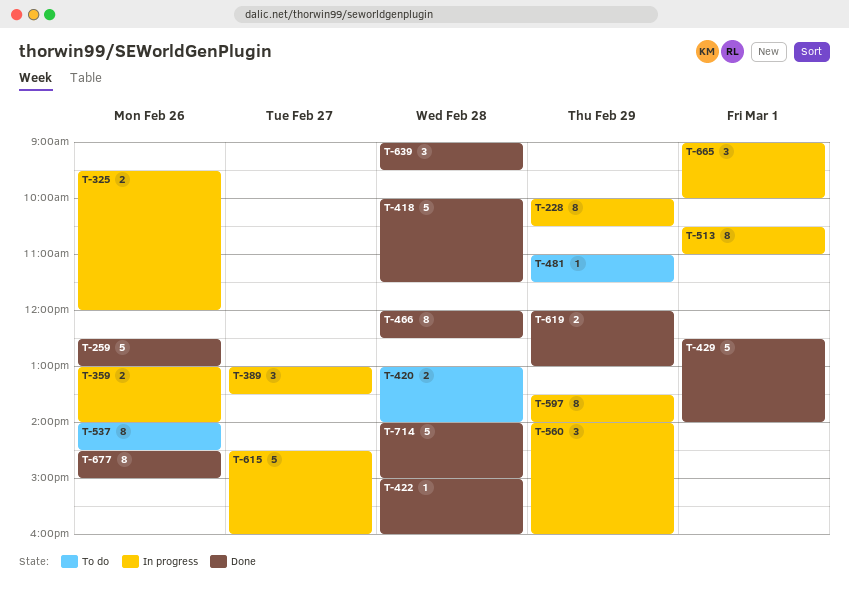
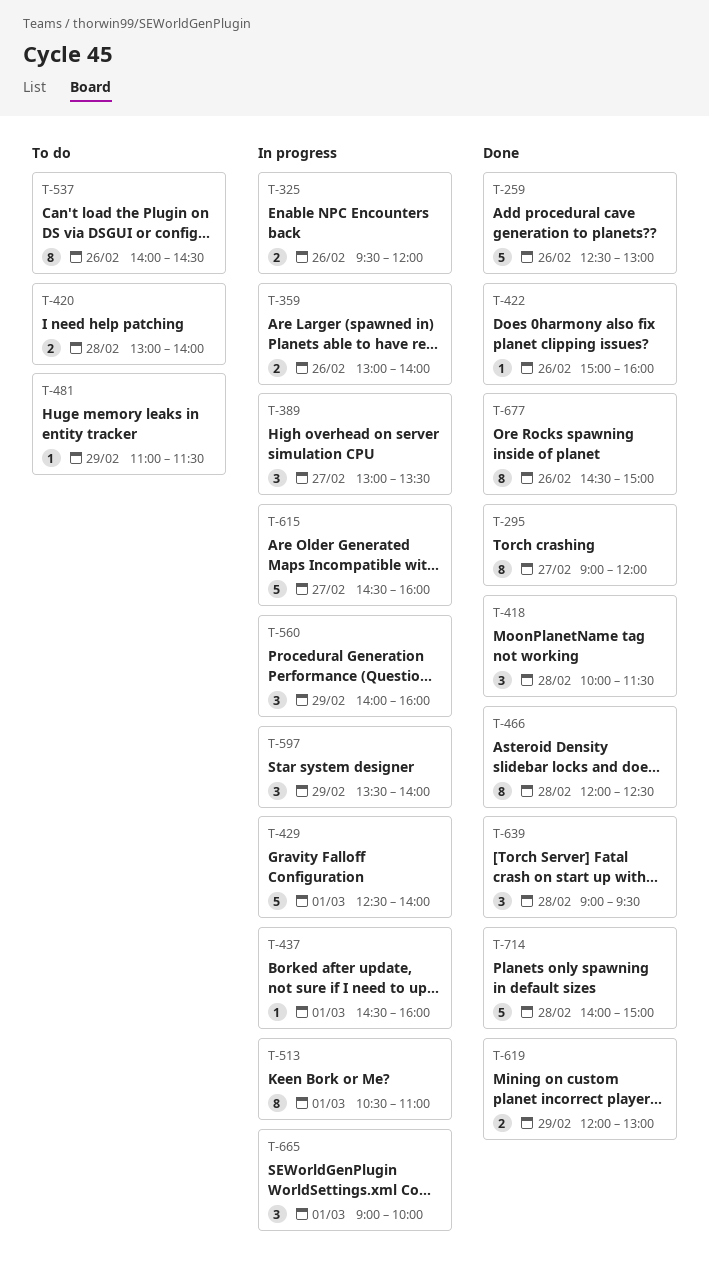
T-228: present -> none
T-295: none -> present
T-418, estimate: 5 -> 3
T-422, day: Feb 28 -> Feb 26
T-429, status: Done -> In progress
T-437: none -> present
T-597, estimate: 8 -> 3

